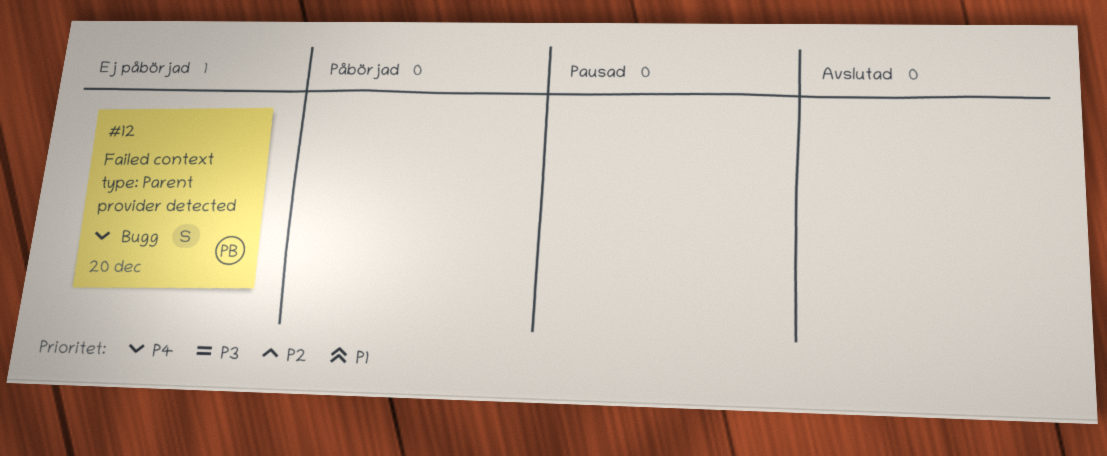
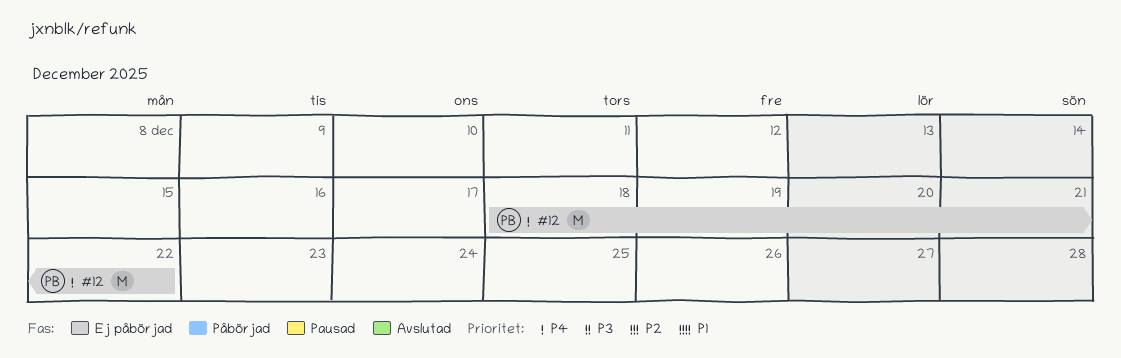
#12, estimate: S -> M
#12, due: Dec 20 -> Dec 22

